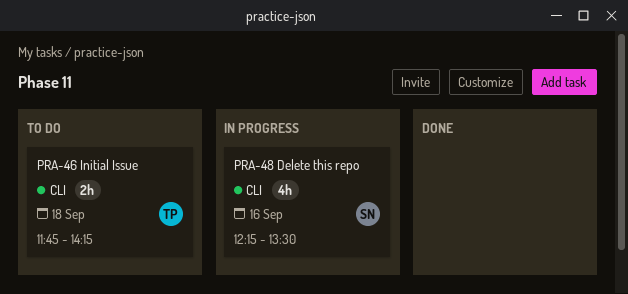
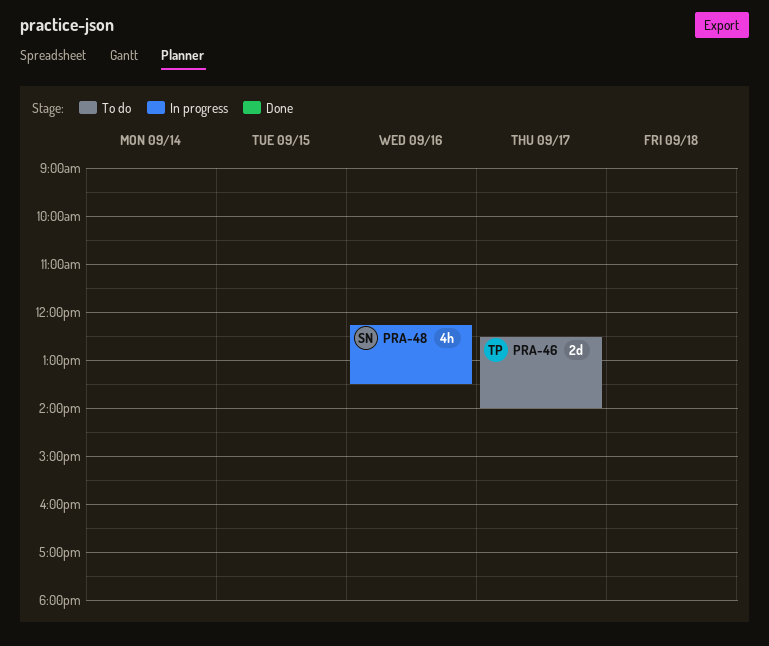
PRA-46, estimate: 2h -> 2d
PRA-46, day: Sep 18 -> Sep 17
PRA-46, begins: 11:45 -> 12:30
PRA-46, ends: 14:15 -> 14:00

